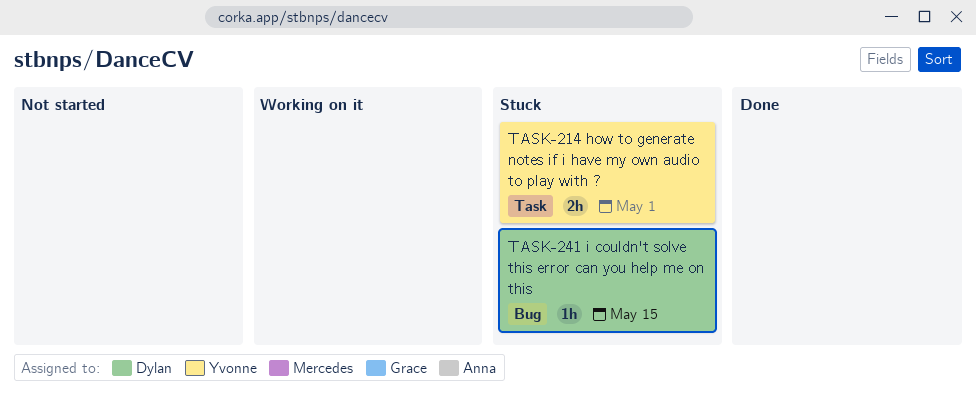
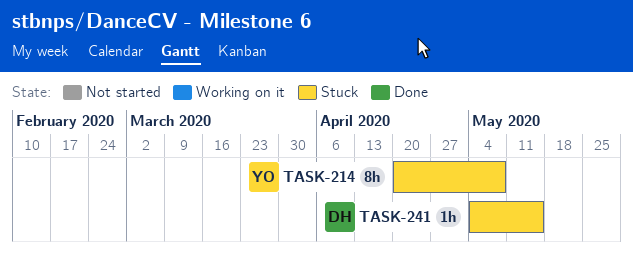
TASK-214, estimate: 2h -> 8h
TASK-214, due: May 1 -> May 8

